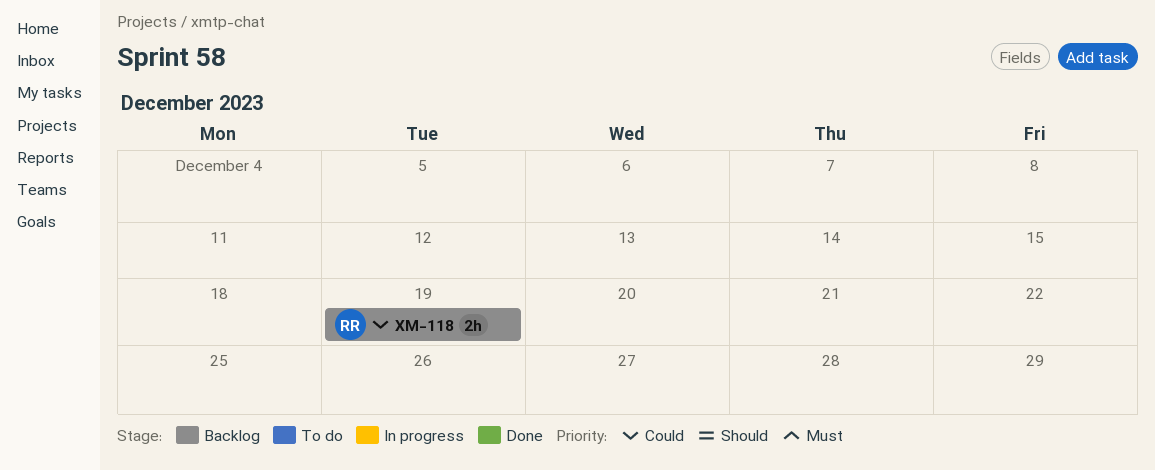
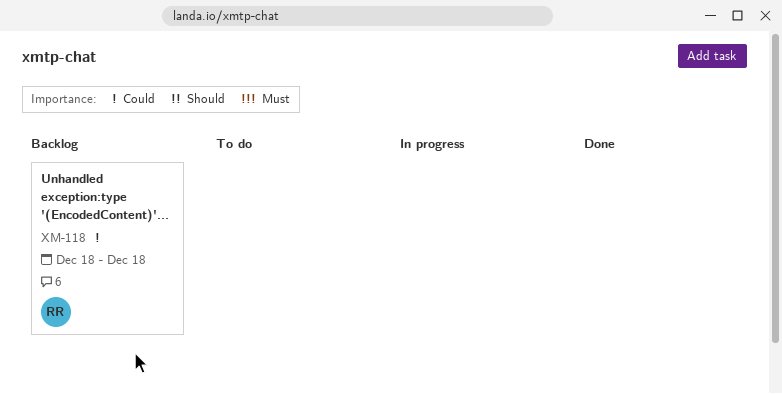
XM-118, start: Dec 19 -> Dec 18
XM-118, due: Dec 19 -> Dec 18

